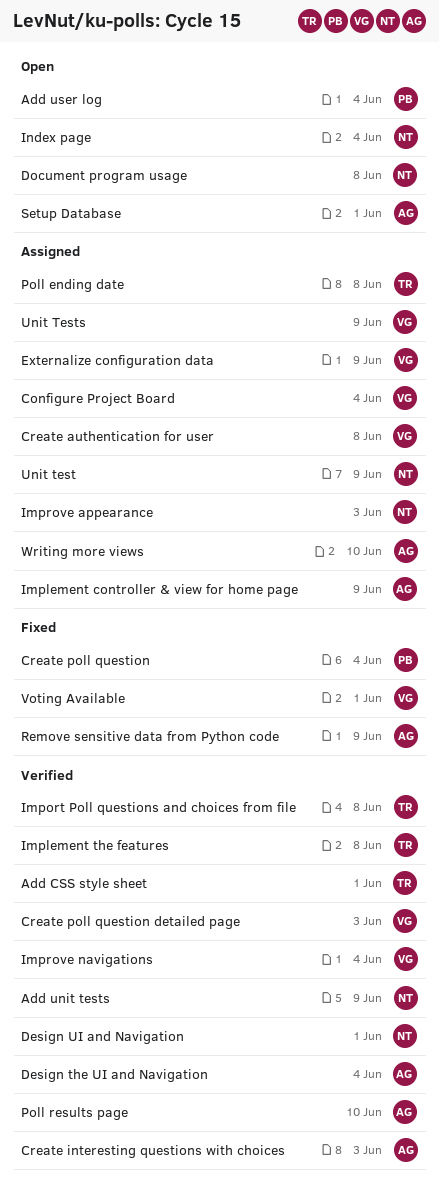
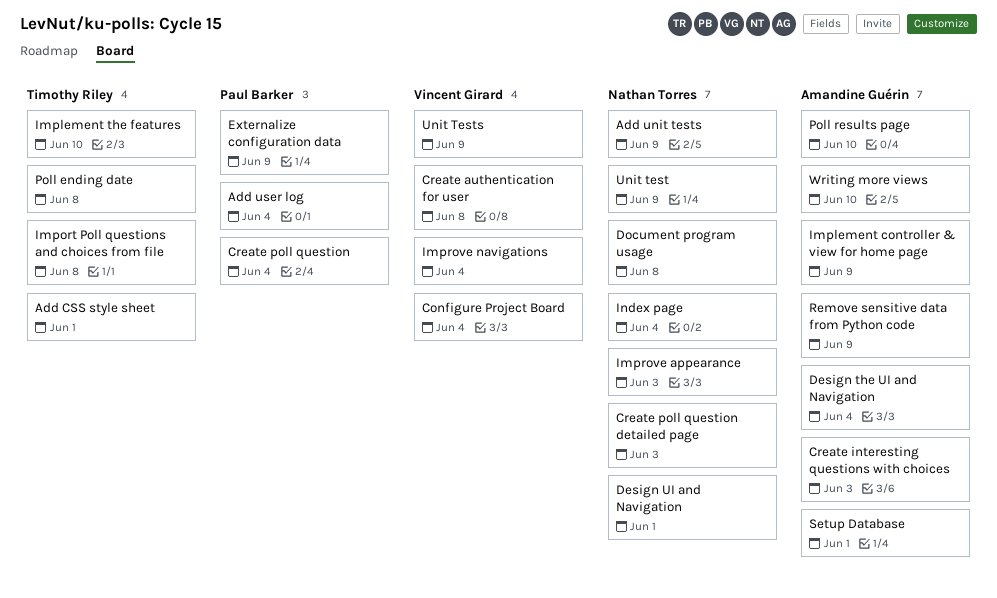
Create poll question detailed page, owner: Vincent Girard -> Nathan Torres
Externalize configuration data, owner: Vincent Girard -> Paul Barker
Implement the features, due: Jun 8 -> Jun 10
Voting Available: present -> none

